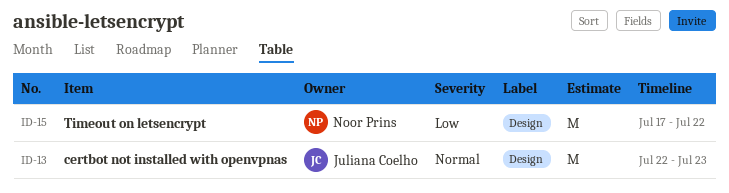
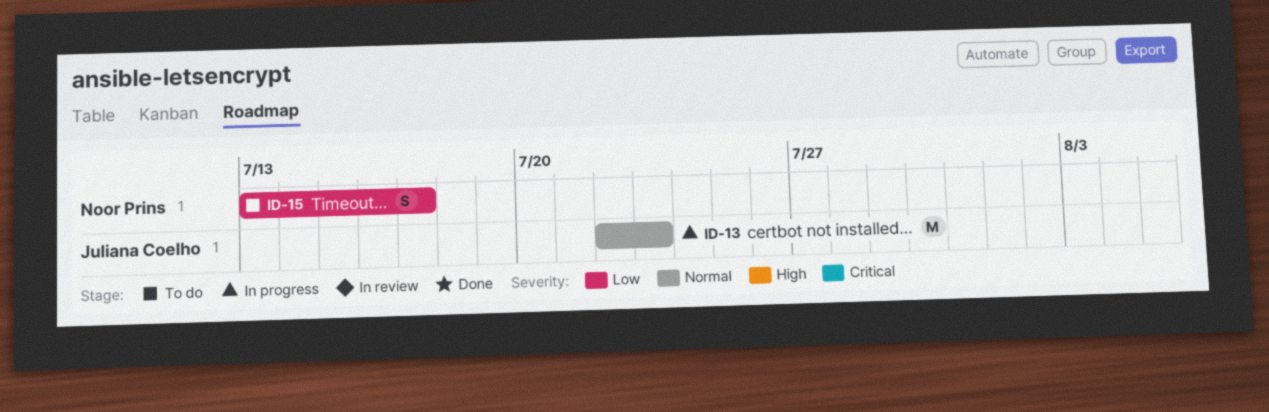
ID-15, estimate: M -> S
ID-15, start: Jul 17 -> Jul 13
ID-15, due: Jul 22 -> Jul 17

